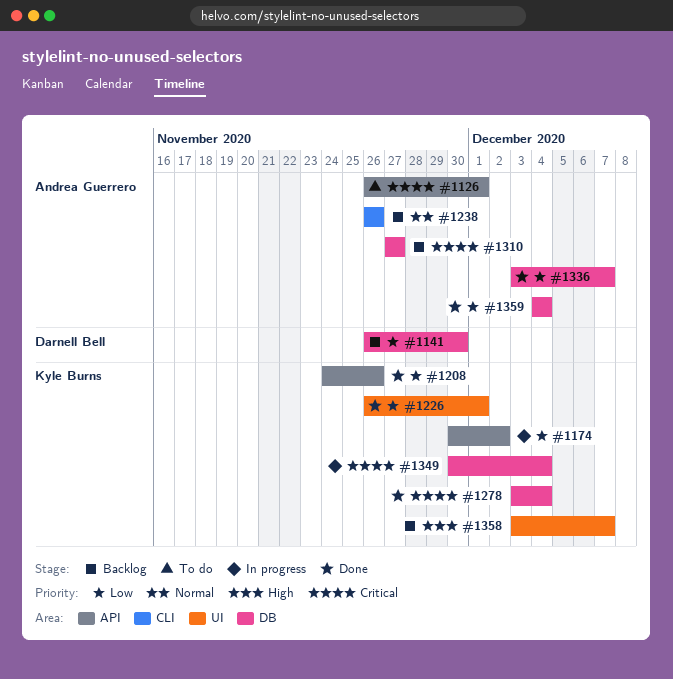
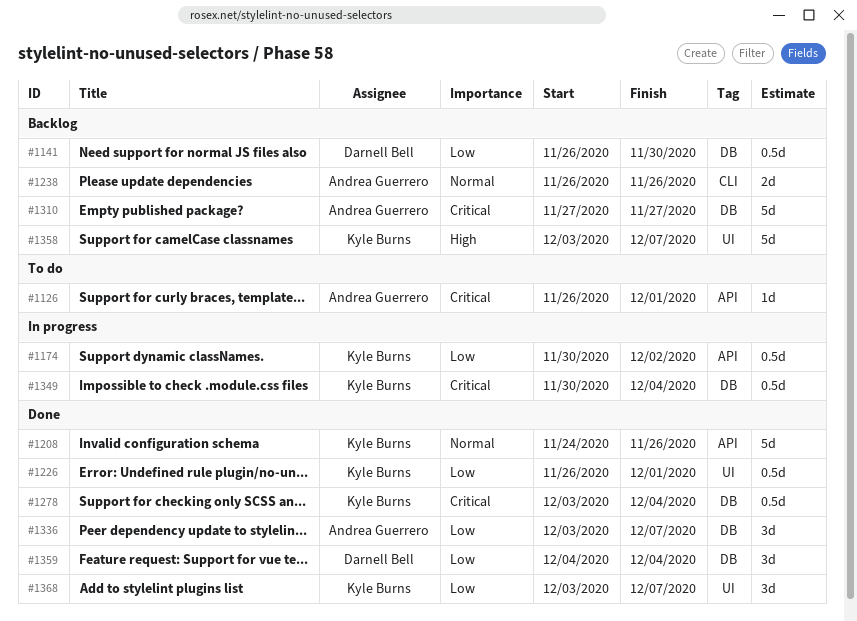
#1208, priority: Low -> Normal
#1359, owner: Andrea Guerrero -> Darnell Bell
#1368: none -> present

